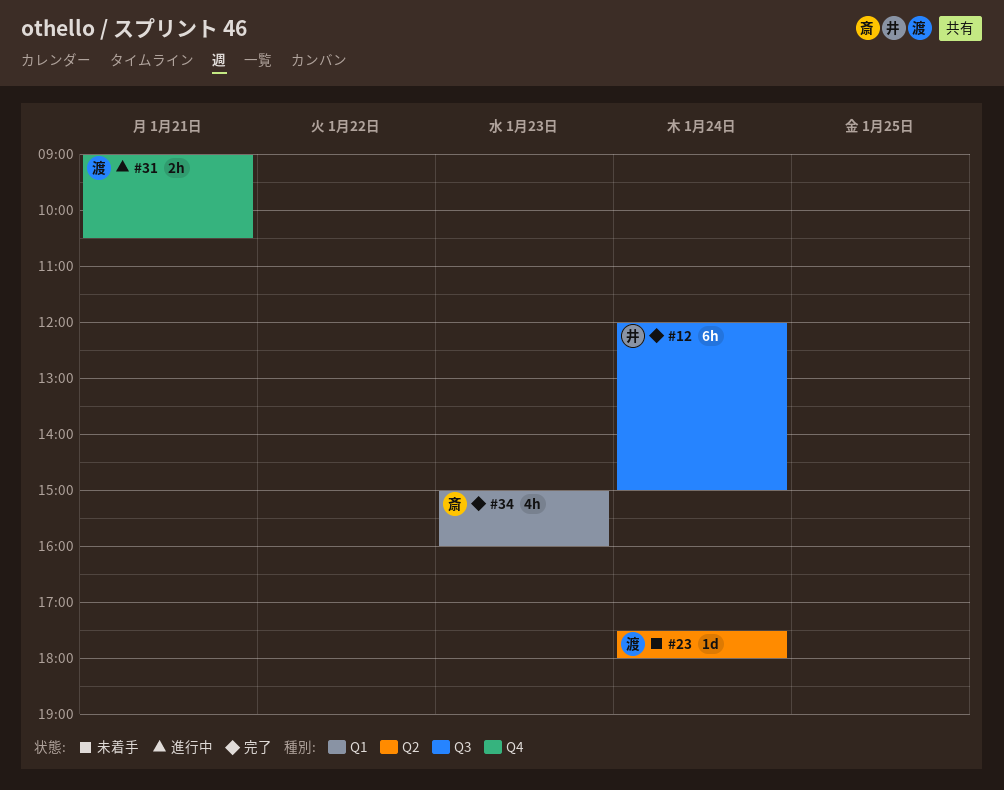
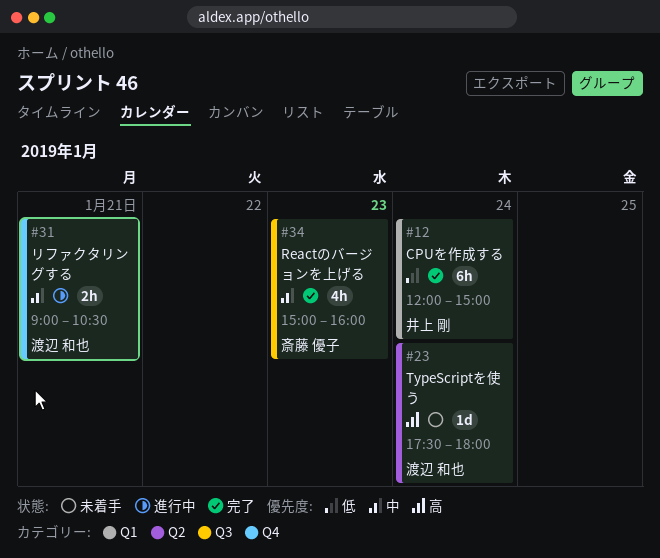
#12, label: Q3 -> Q1
#34, label: Q1 -> Q3

